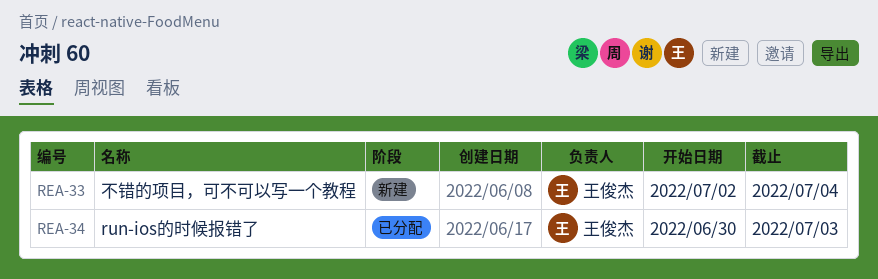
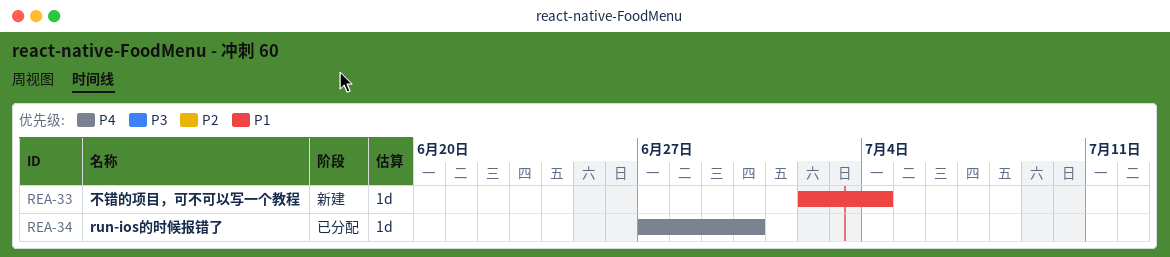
REA-34, start: Jun 30 -> Jun 27
REA-34, due: Jul 3 -> Jun 30

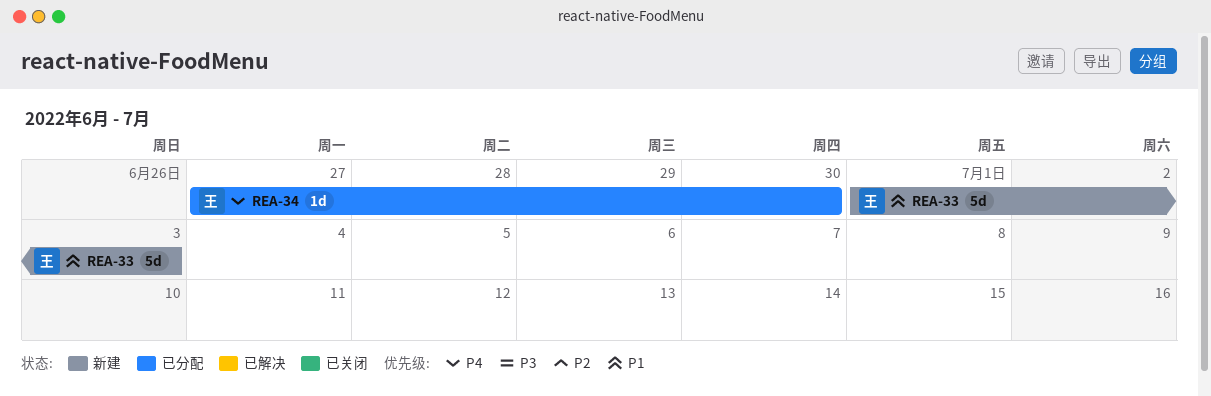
REA-33, estimate: 1d -> 5d
REA-33, start: Jul 2 -> Jul 1
REA-33, due: Jul 4 -> Jul 3

